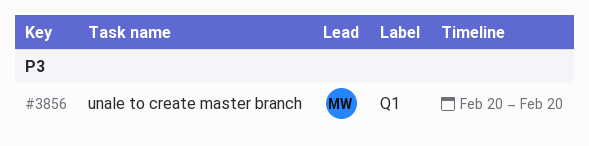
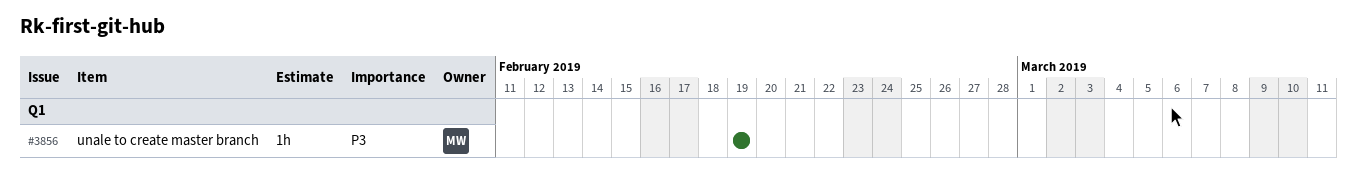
#3856, start: Feb 20 -> Feb 19
#3856, due: Feb 20 -> Feb 19

